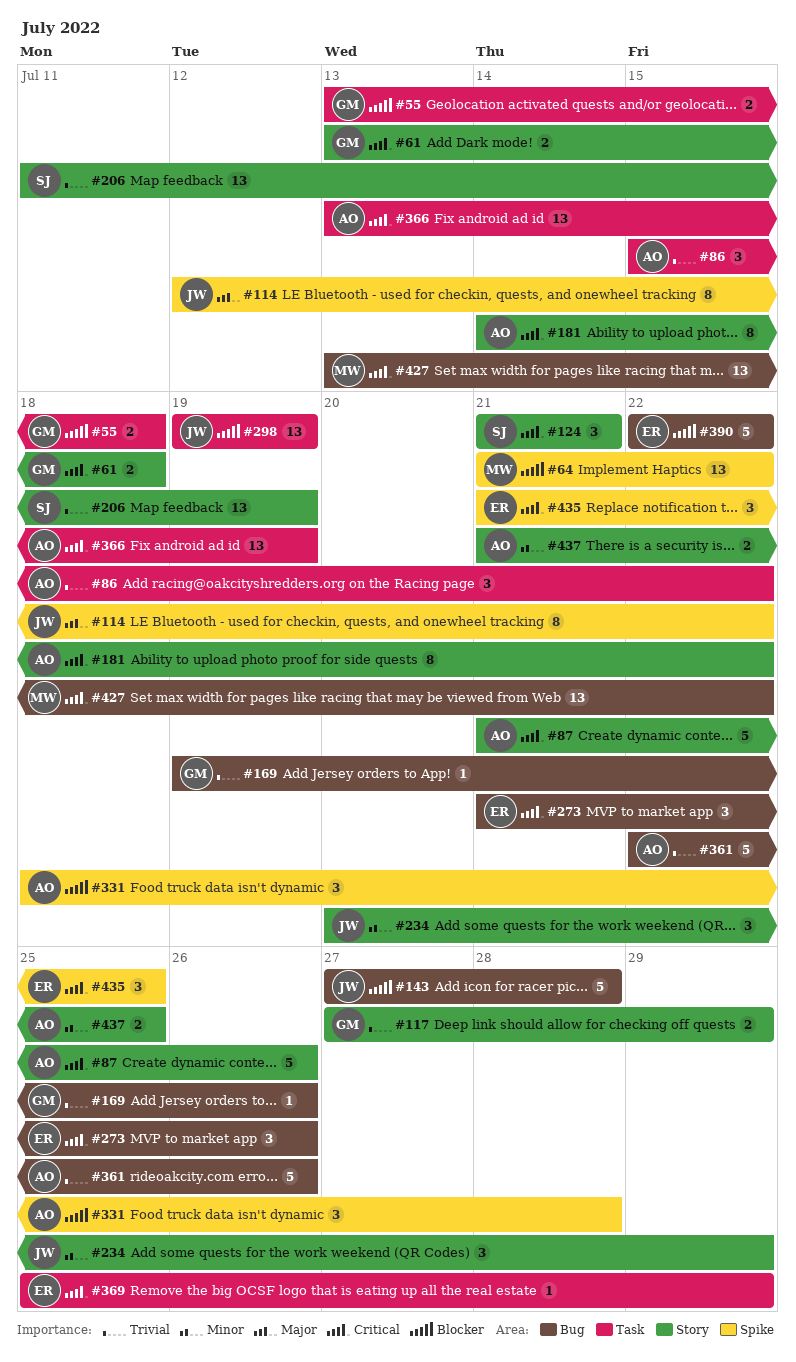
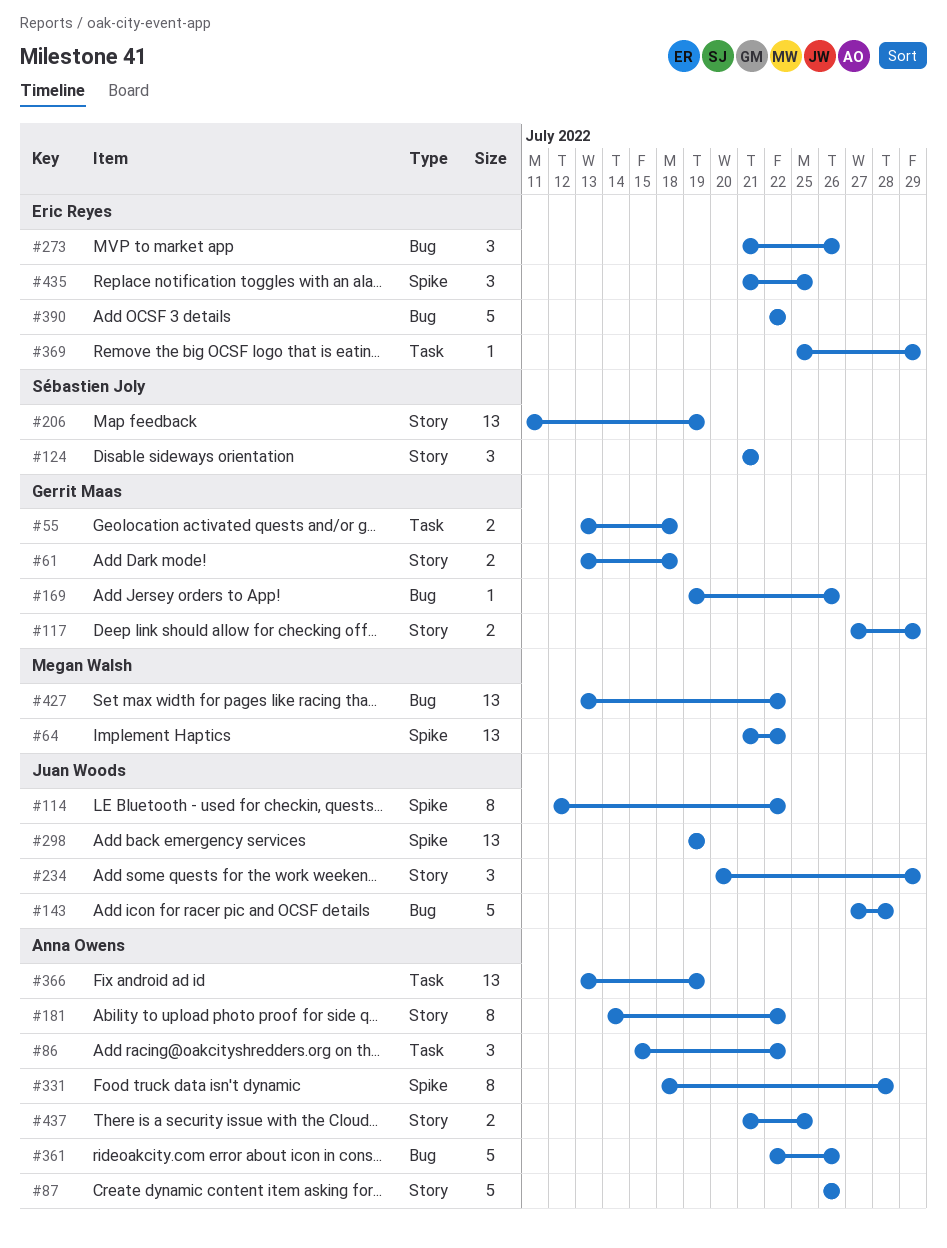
#87, start: Jul 21 -> Jul 26
#298, label: Task -> Spike
#331, estimate: 3 -> 8

